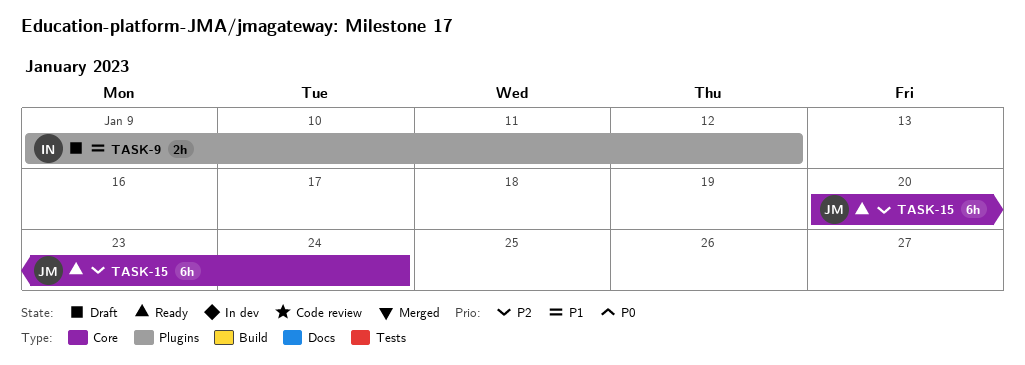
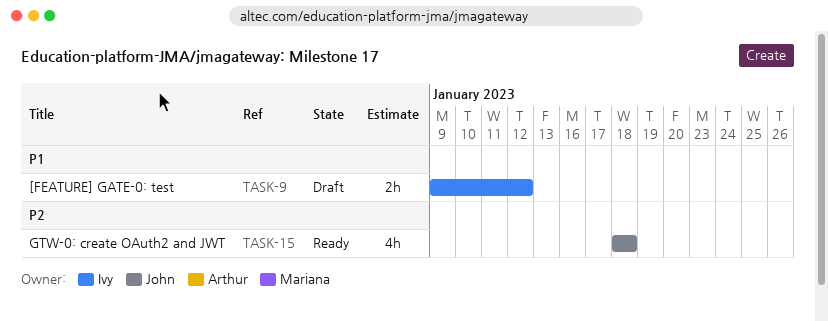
TASK-15, estimate: 6h -> 4h
TASK-15, start: Jan 20 -> Jan 18
TASK-15, due: Jan 24 -> Jan 18

